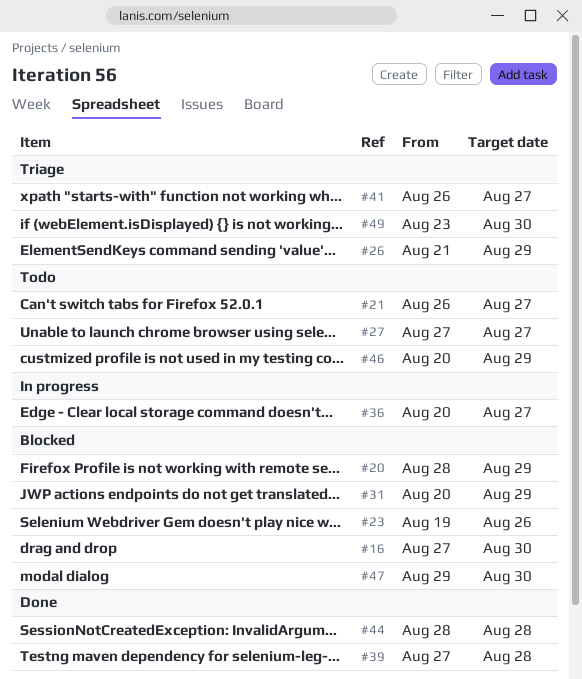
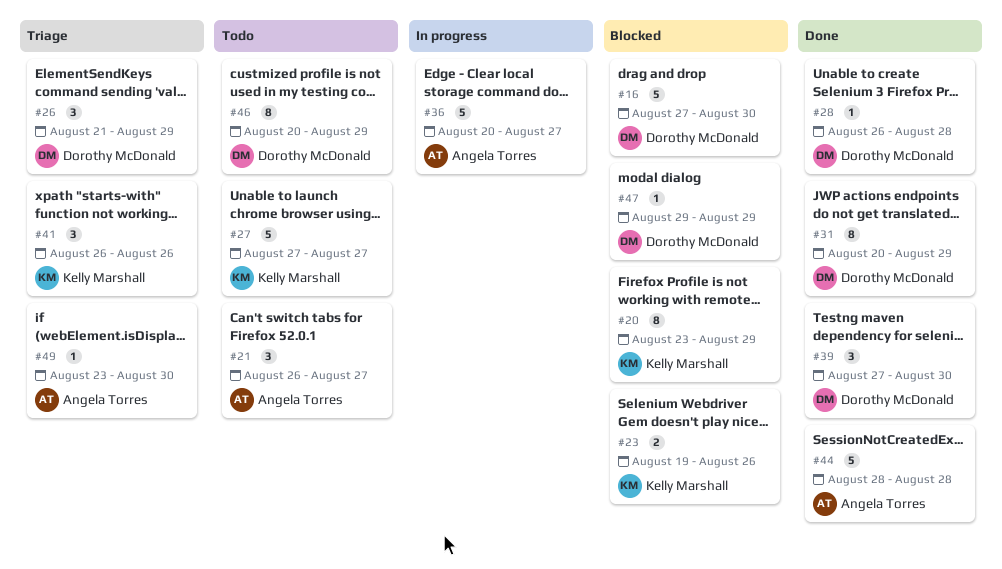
#20, start: Aug 28 -> Aug 23
#28: none -> present
#31, status: Blocked -> Done
#39, due: Aug 28 -> Aug 30
#41, due: Aug 27 -> Aug 26
#47, due: Aug 30 -> Aug 29

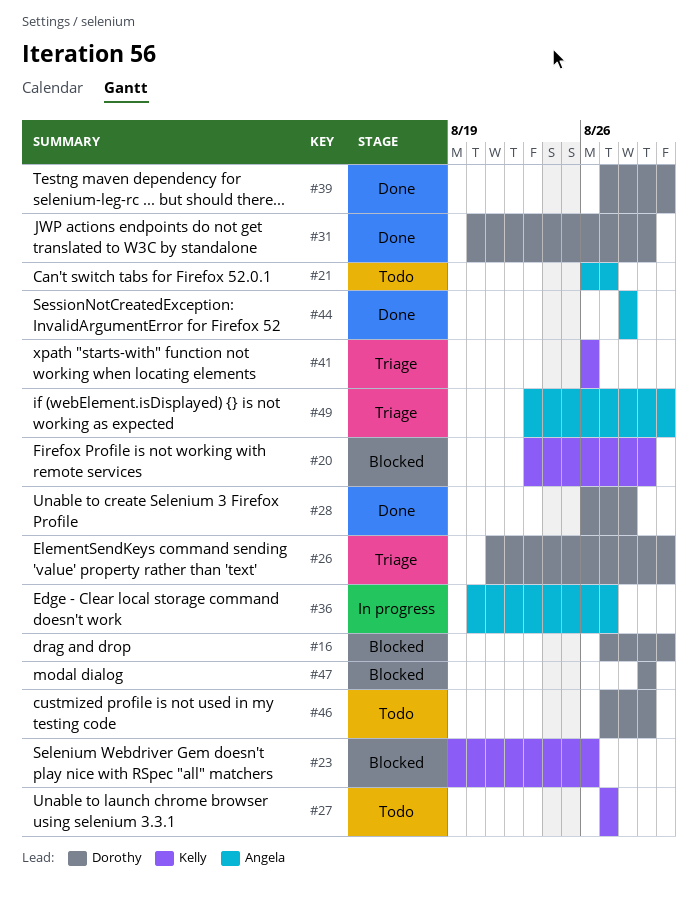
#26, due: Aug 29 -> Aug 30
#46, start: Aug 20 -> Aug 27

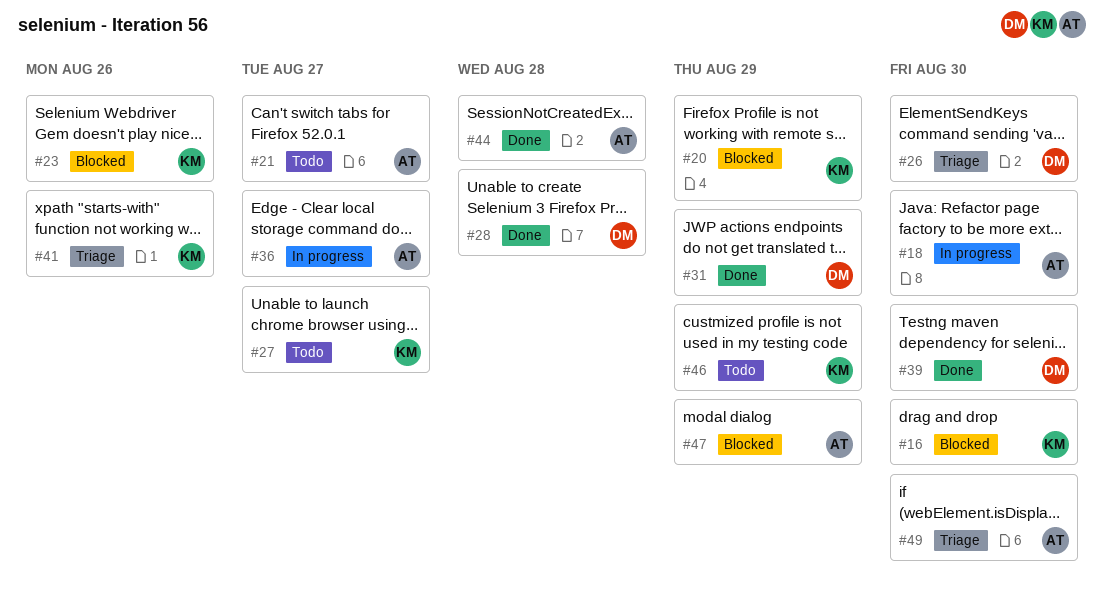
#16, owner: Dorothy -> Kelly
#18: none -> present
#46, owner: Dorothy -> Kelly
#47, owner: Dorothy -> Angela

